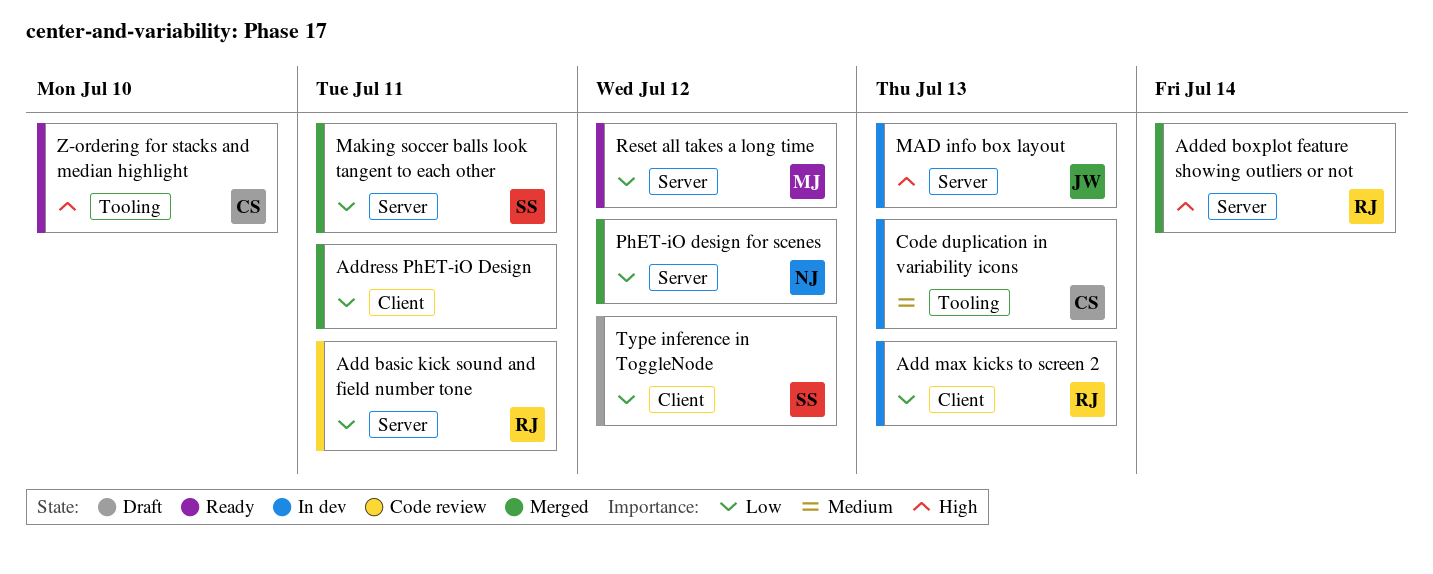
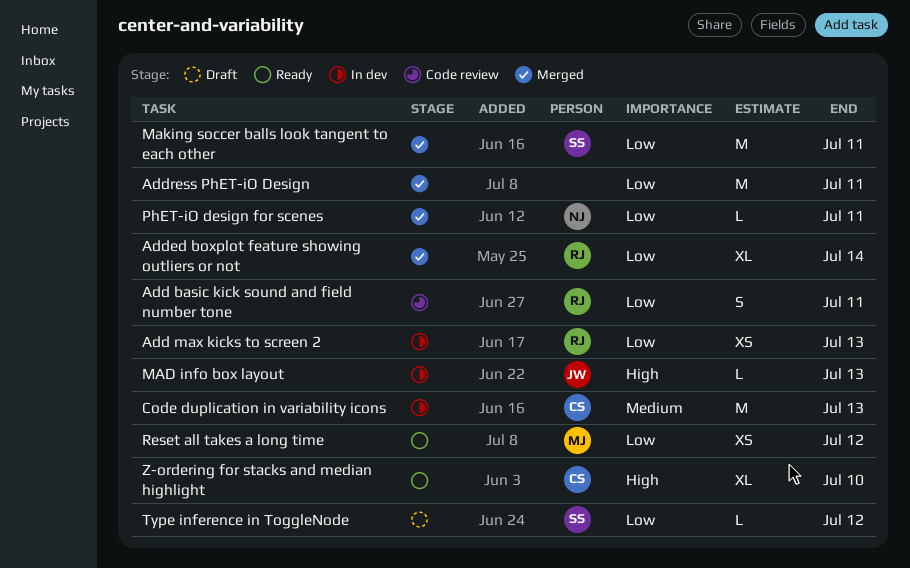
Added boxplot feature showing outliers or not, priority: High -> Low
PhET-iO design for scenes, due: Jul 12 -> Jul 11

